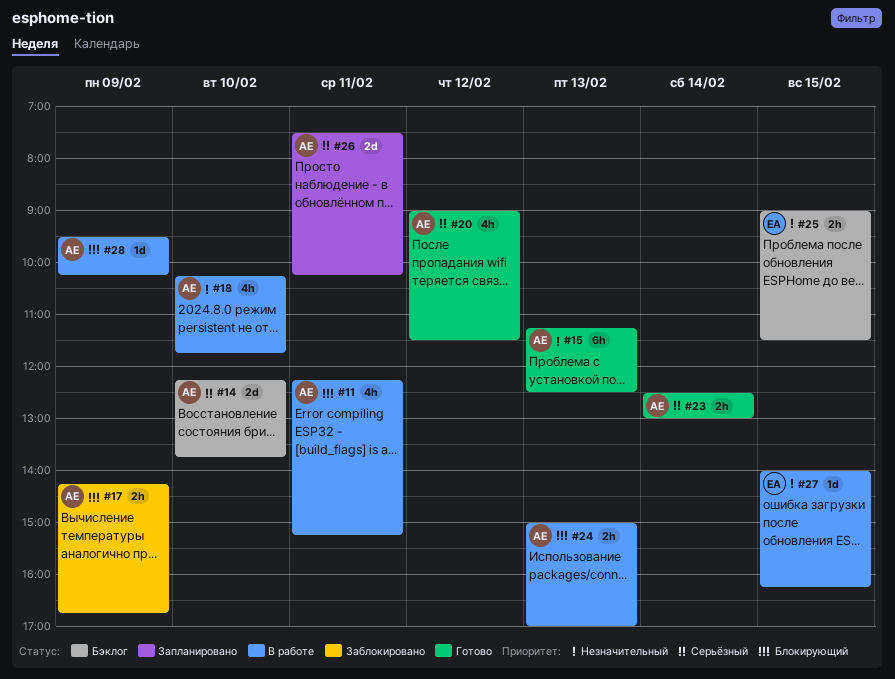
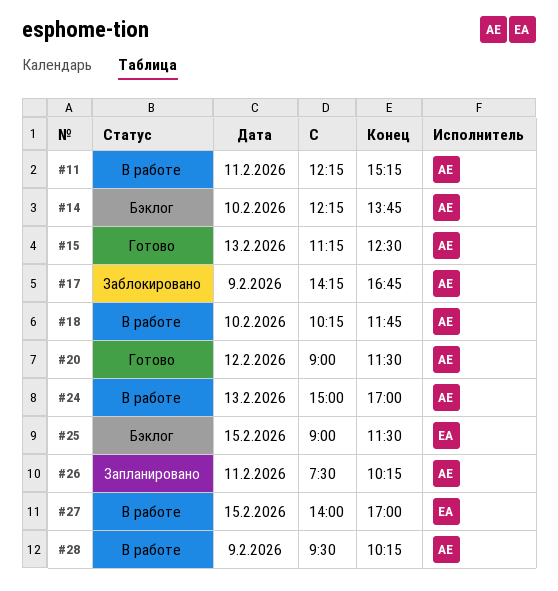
#23: present -> none
#27, ends: 16:15 -> 17:00

